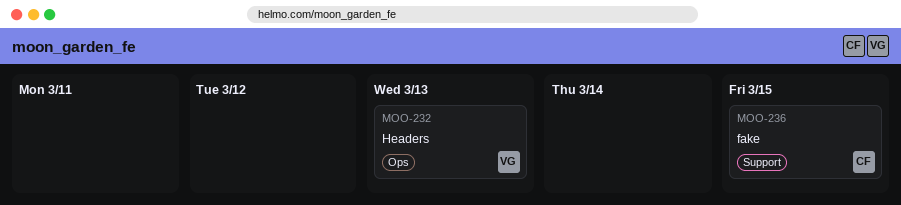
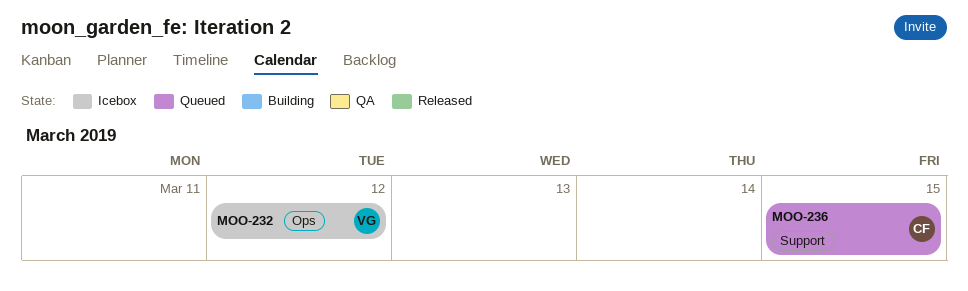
MOO-232, due: Mar 13 -> Mar 12

